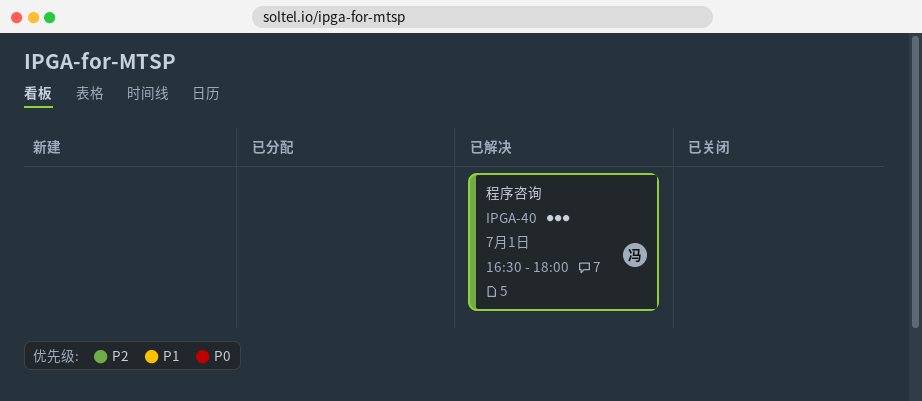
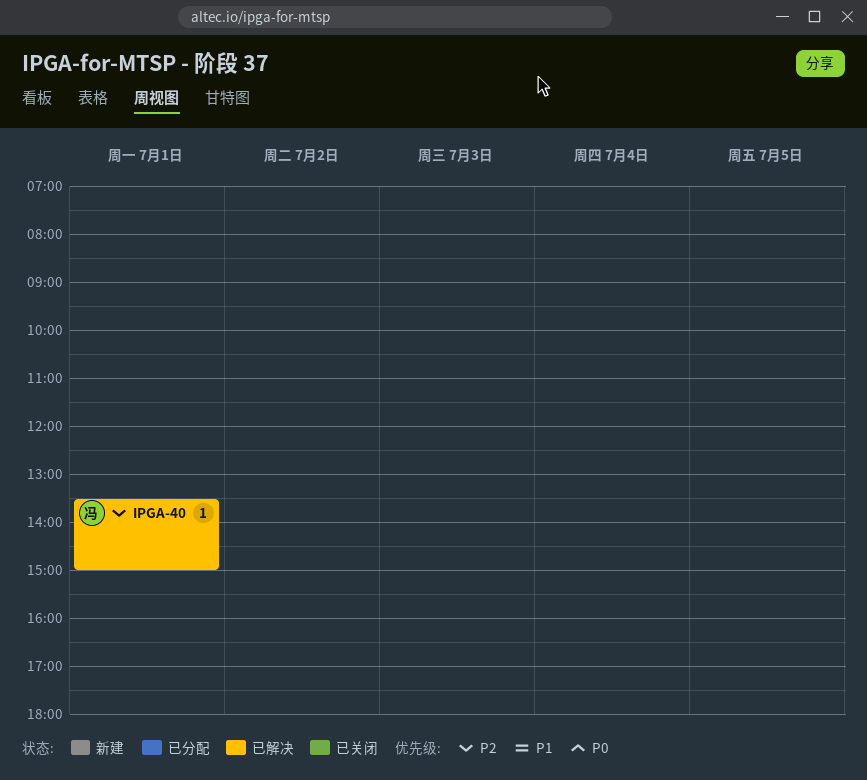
IPGA-40, estimate: 3 -> 1
IPGA-40, begins: 16:30 -> 13:30
IPGA-40, ends: 18:00 -> 15:00

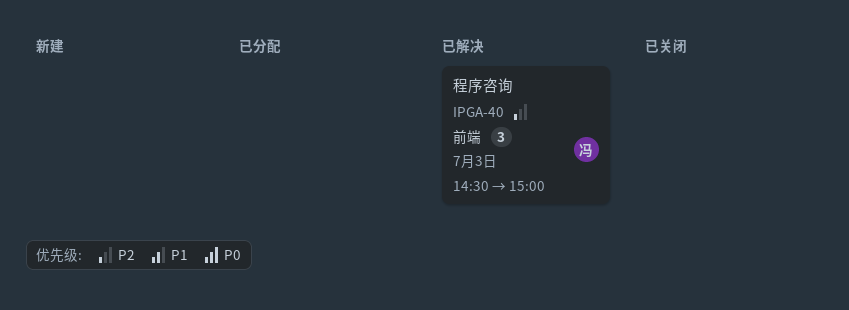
IPGA-40, estimate: 1 -> 3
IPGA-40, day: Jul 1 -> Jul 3
IPGA-40, begins: 13:30 -> 14:30

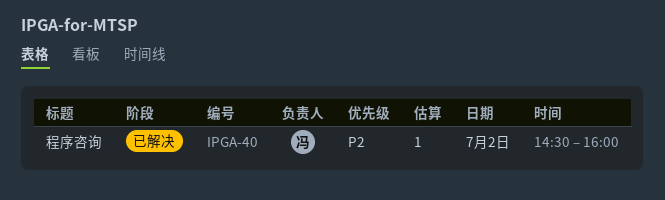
IPGA-40, estimate: 3 -> 1
IPGA-40, day: Jul 3 -> Jul 2
IPGA-40, ends: 15:00 -> 16:00

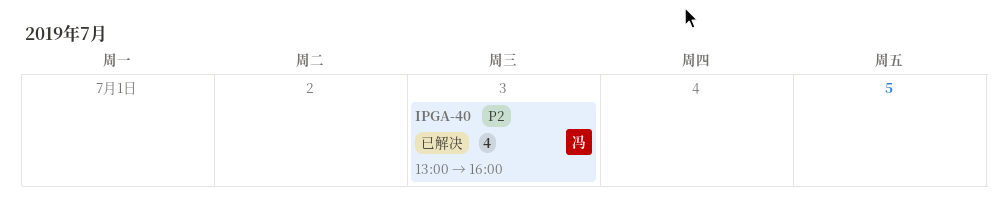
IPGA-40, estimate: 1 -> 4
IPGA-40, day: Jul 2 -> Jul 3
IPGA-40, begins: 14:30 -> 13:00

